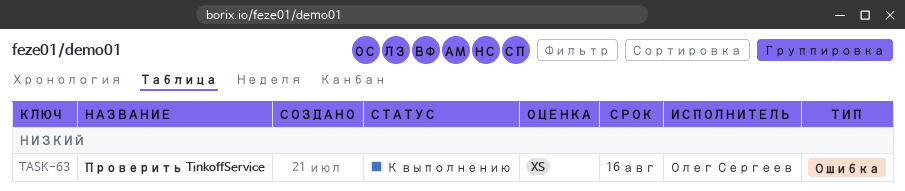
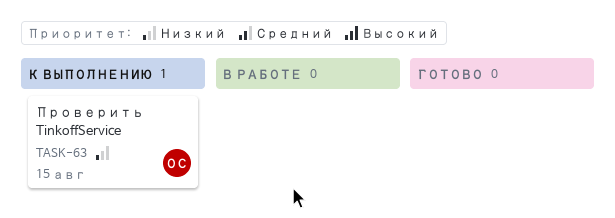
TASK-63, due: Aug 16 -> Aug 15

